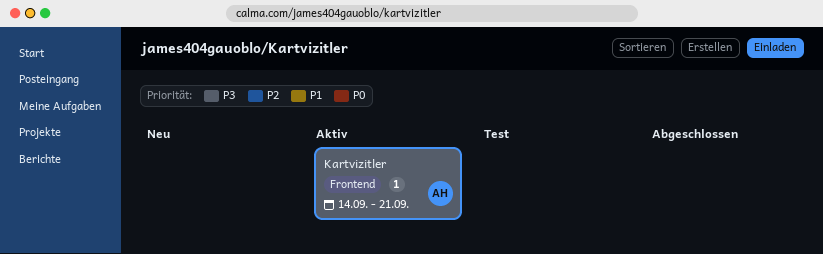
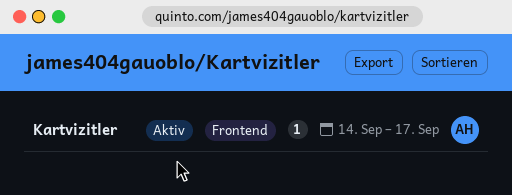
Kartvizitler, due: Sep 21 -> Sep 17

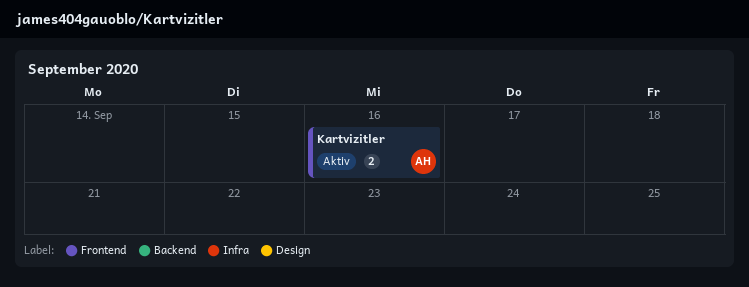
Kartvizitler, estimate: 1 -> 2
Kartvizitler, due: Sep 17 -> Sep 16

